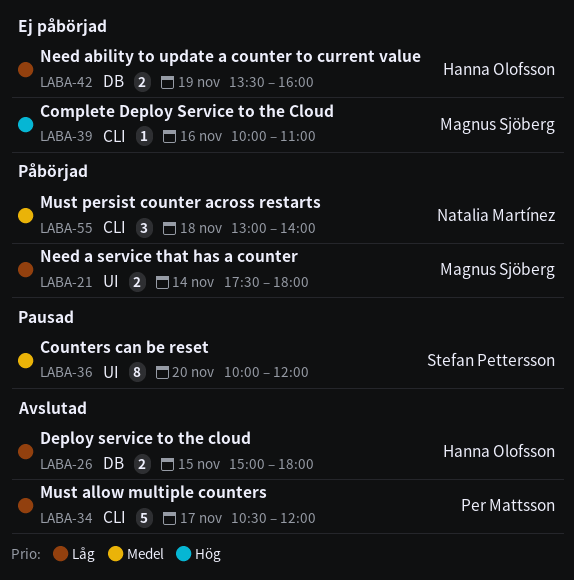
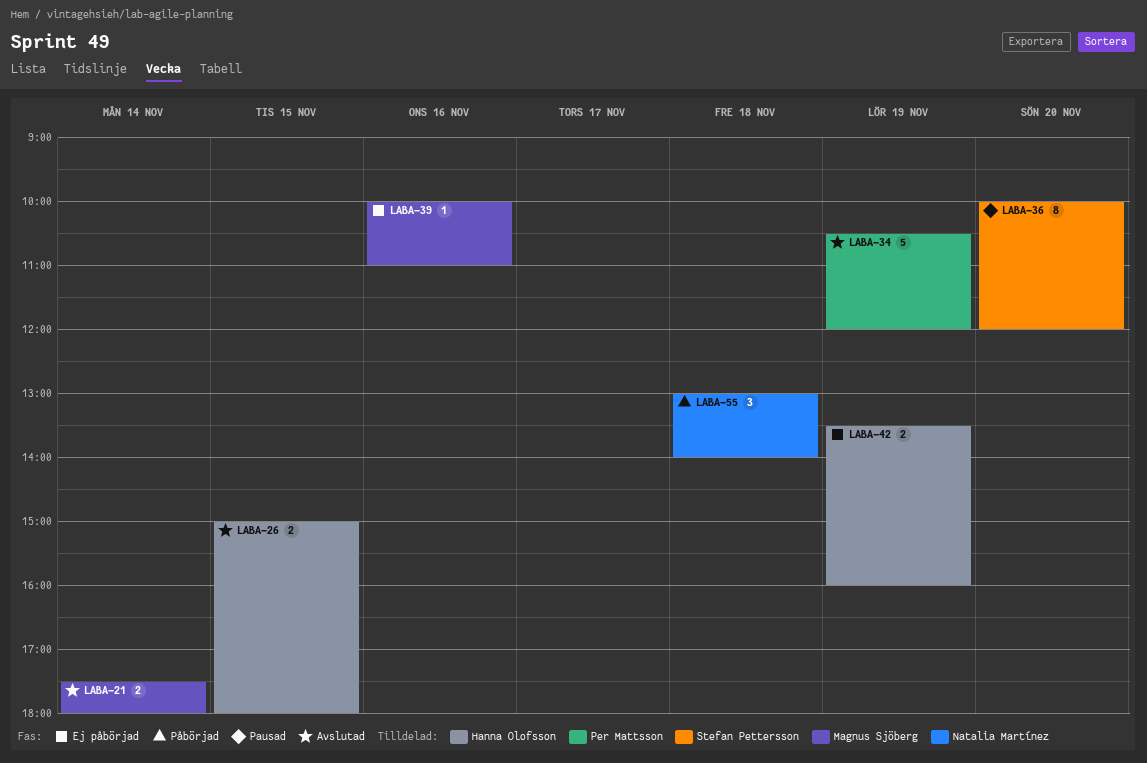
LABA-21, status: Påbörjad -> Avslutad
LABA-34, day: Nov 17 -> Nov 19

